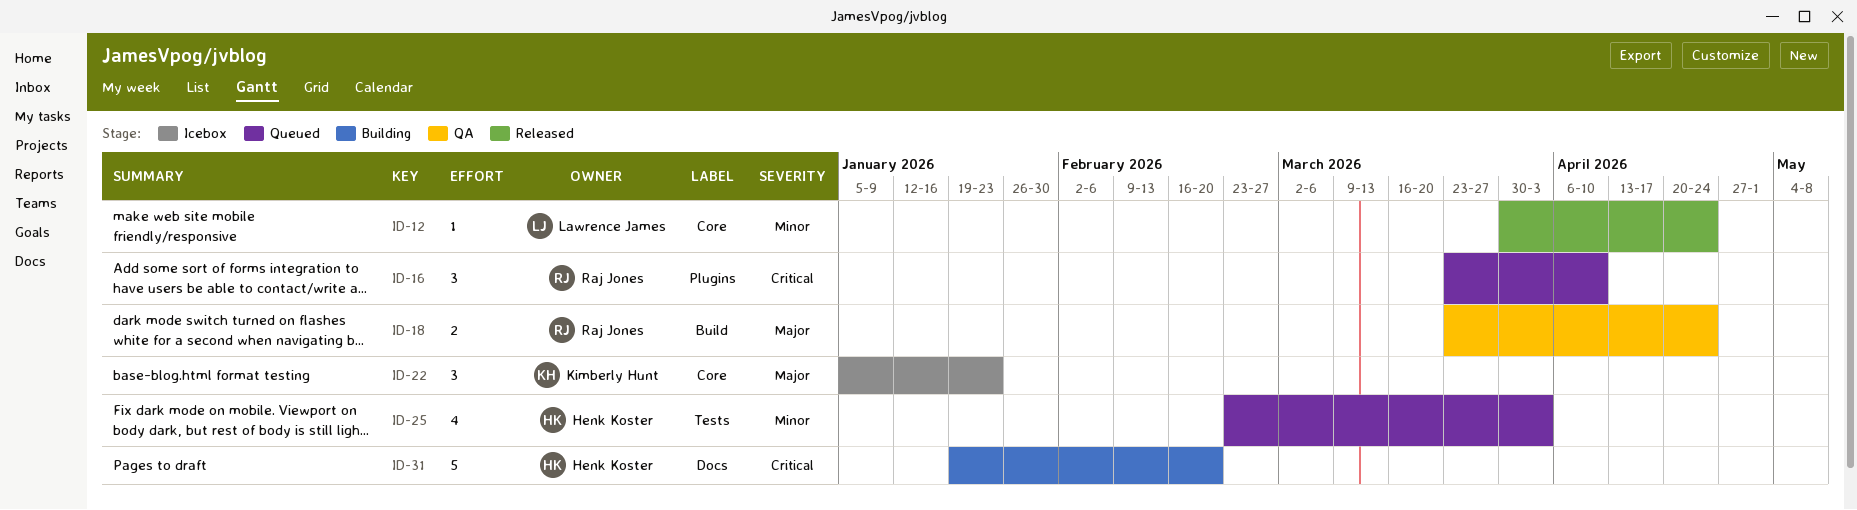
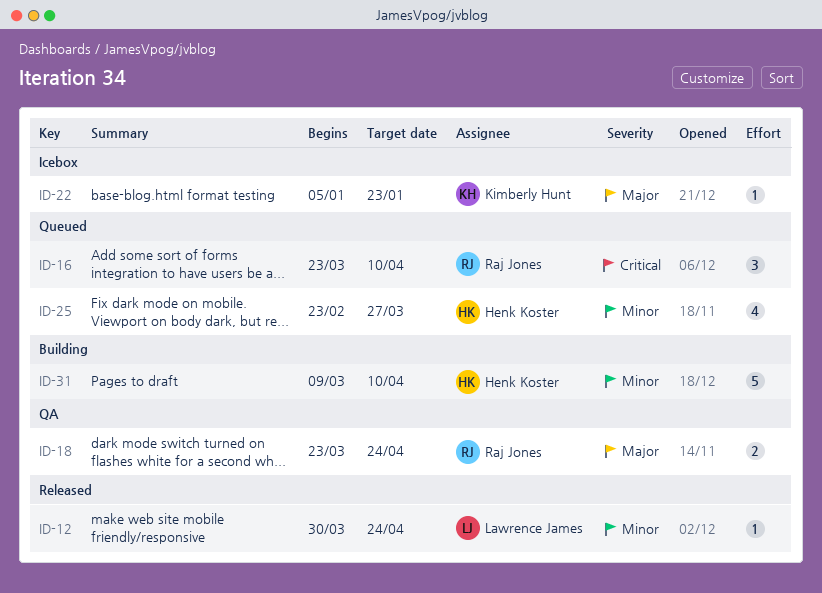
ID-22, estimate: 3 -> 1
ID-25, due: Apr 3 -> Mar 27
ID-31, priority: Critical -> Minor
ID-31, start: Jan 19 -> Mar 9
ID-31, due: Feb 20 -> Apr 10

